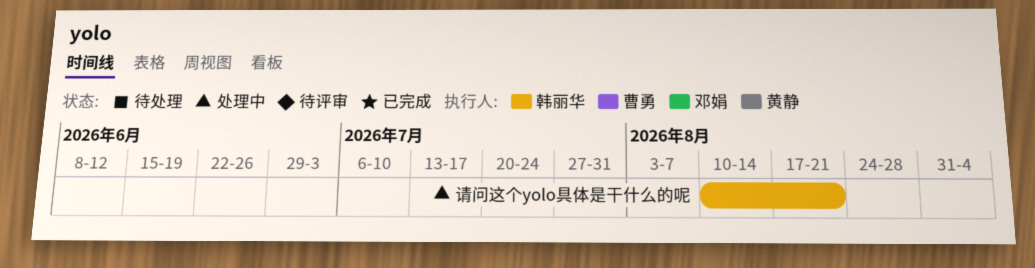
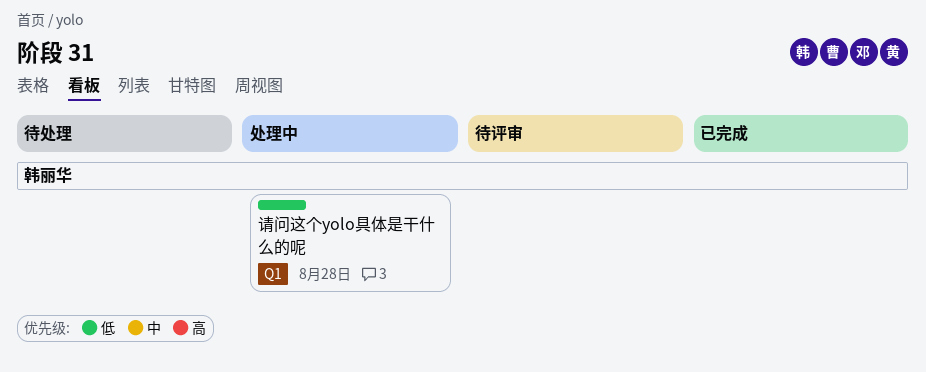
请问这个yolo具体是干什么的呢, due: Aug 21 -> Aug 28

